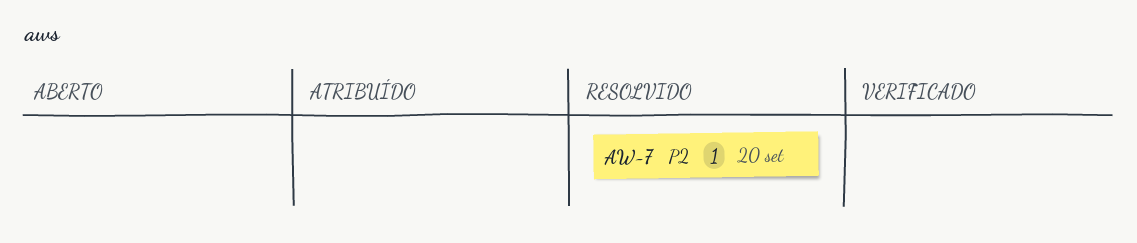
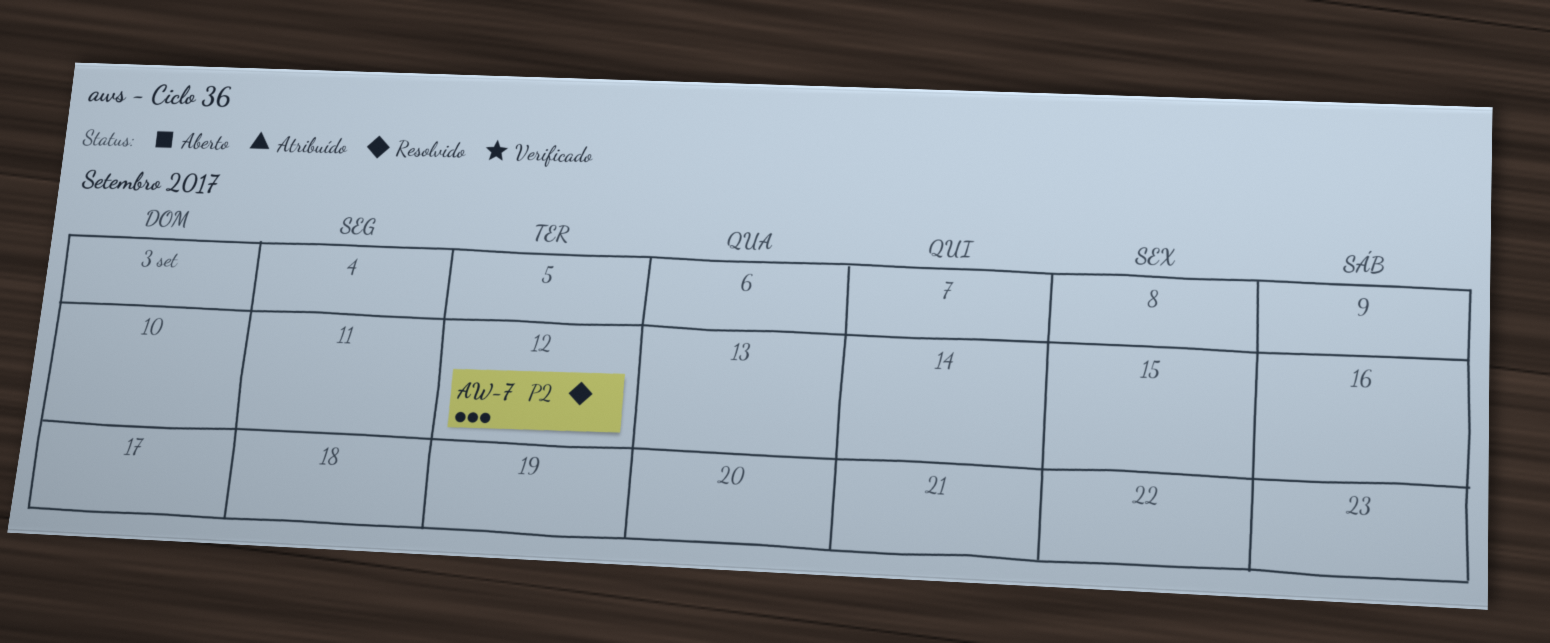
AW-7, estimate: 1 -> 3
AW-7, due: Sep 20 -> Sep 12

